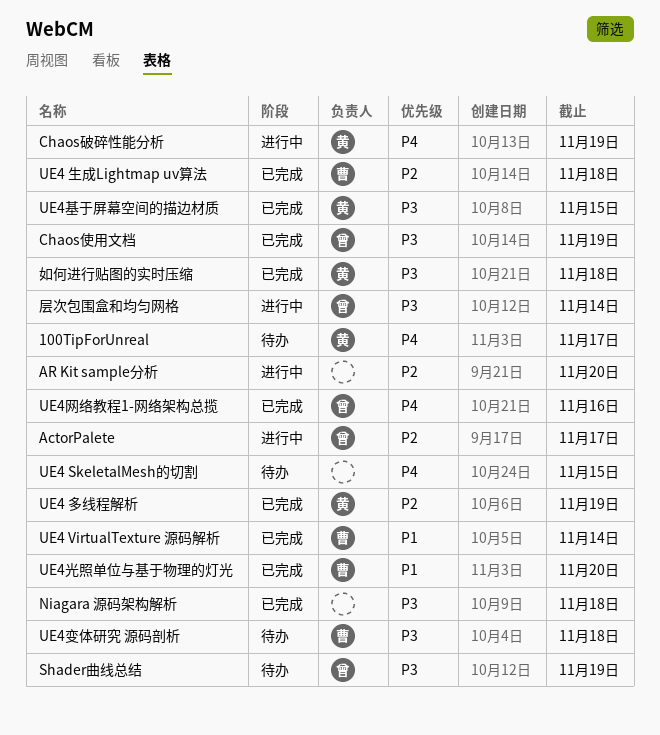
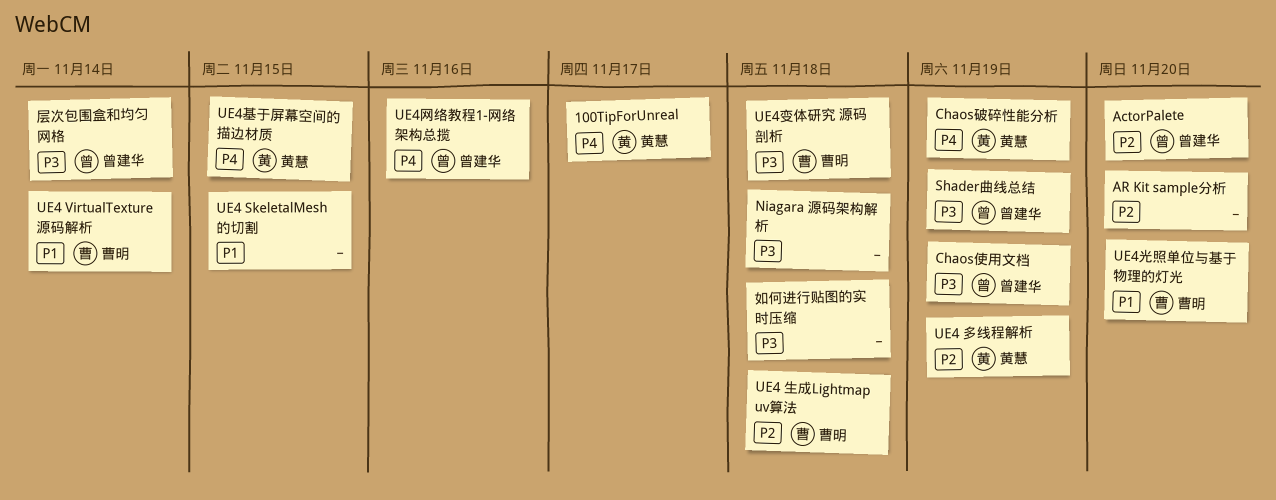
ActorPalete, due: Nov 17 -> Nov 20
UE4 SkeletalMesh的切割, priority: P4 -> P1
UE4基于屏幕空间的描边材质, priority: P3 -> P4
如何进行贴图的实时压缩, owner: 黄慧 -> none

